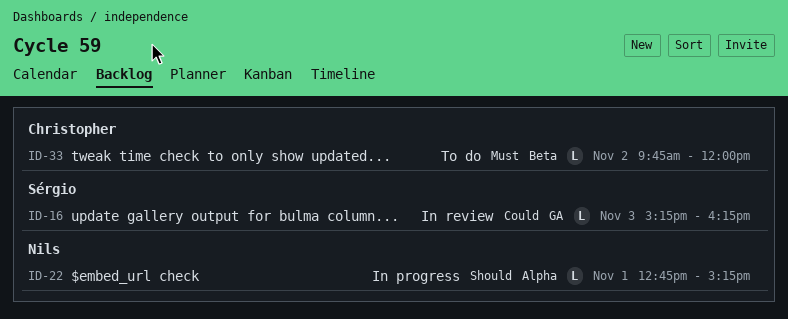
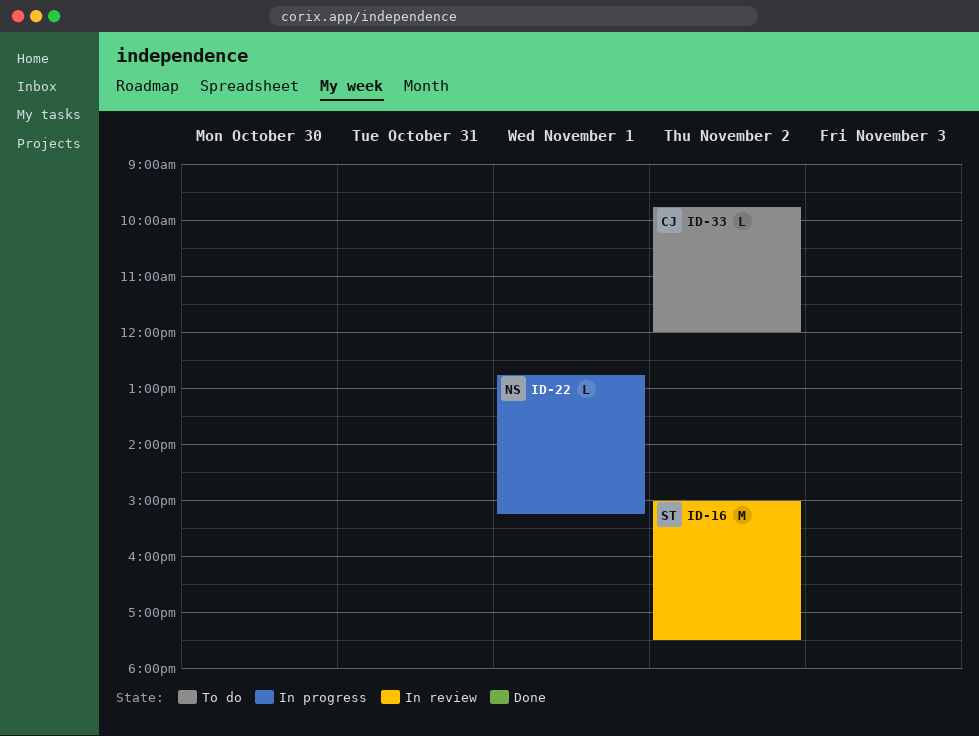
ID-16, estimate: L -> M
ID-16, day: Nov 3 -> Nov 2
ID-16, begins: 15:15 -> 15:00
ID-16, ends: 16:15 -> 17:30

